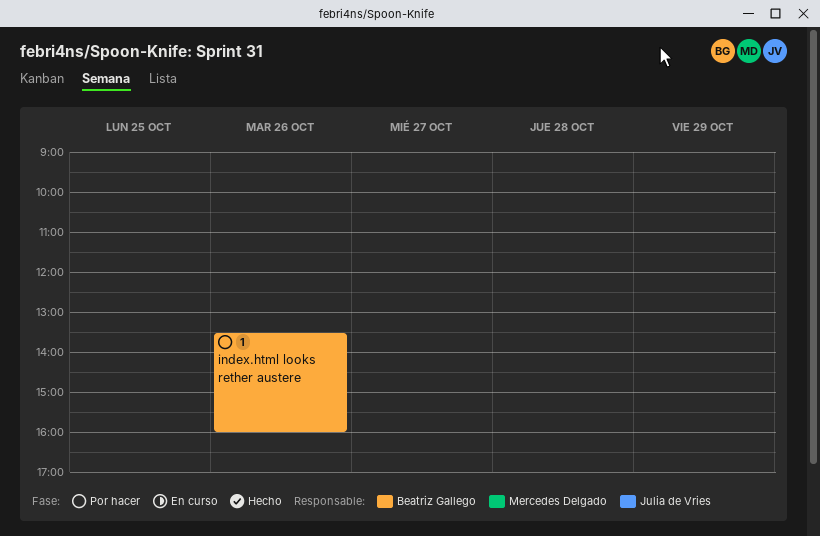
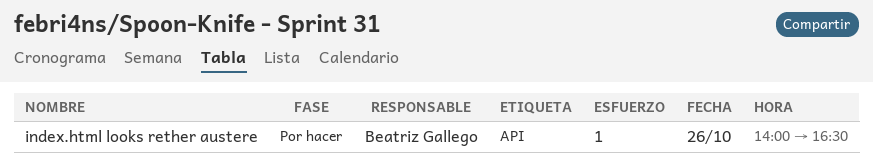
index.html looks rether austere, begins: 13:30 -> 14:00
index.html looks rether austere, ends: 16:00 -> 16:30

